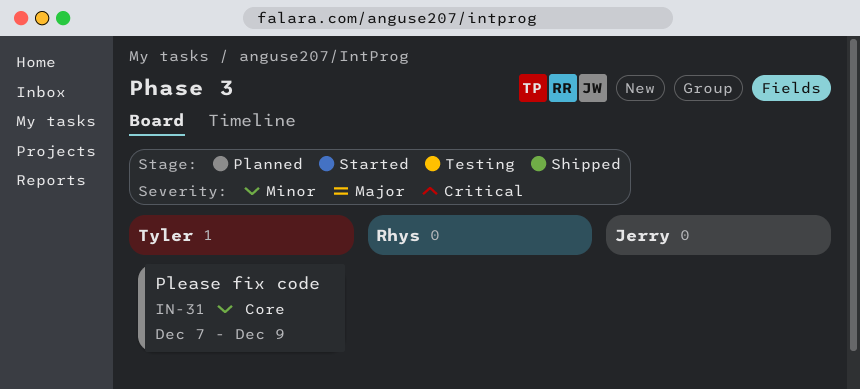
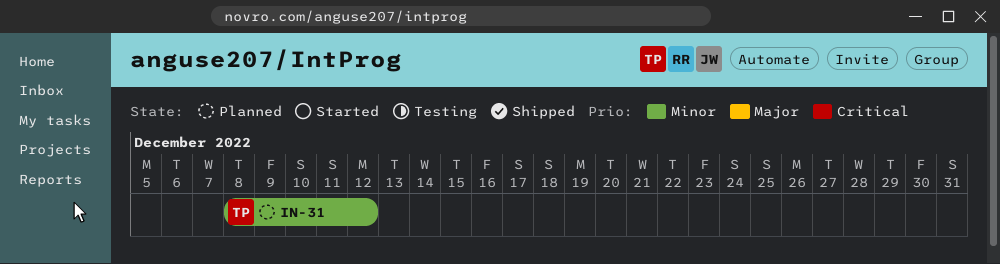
IN-31, start: Dec 7 -> Dec 8
IN-31, due: Dec 9 -> Dec 12

